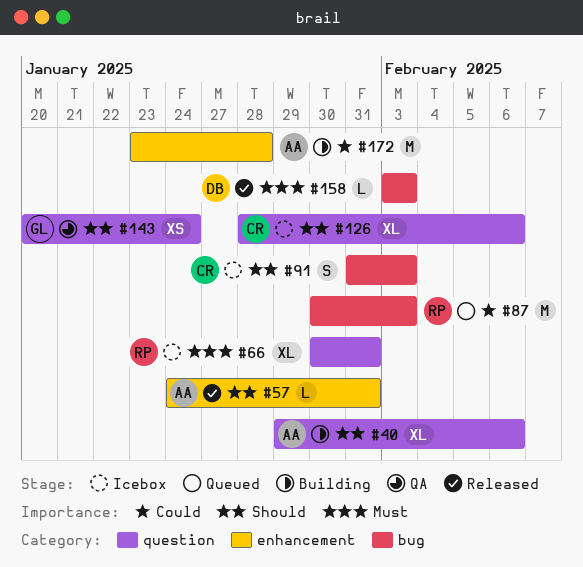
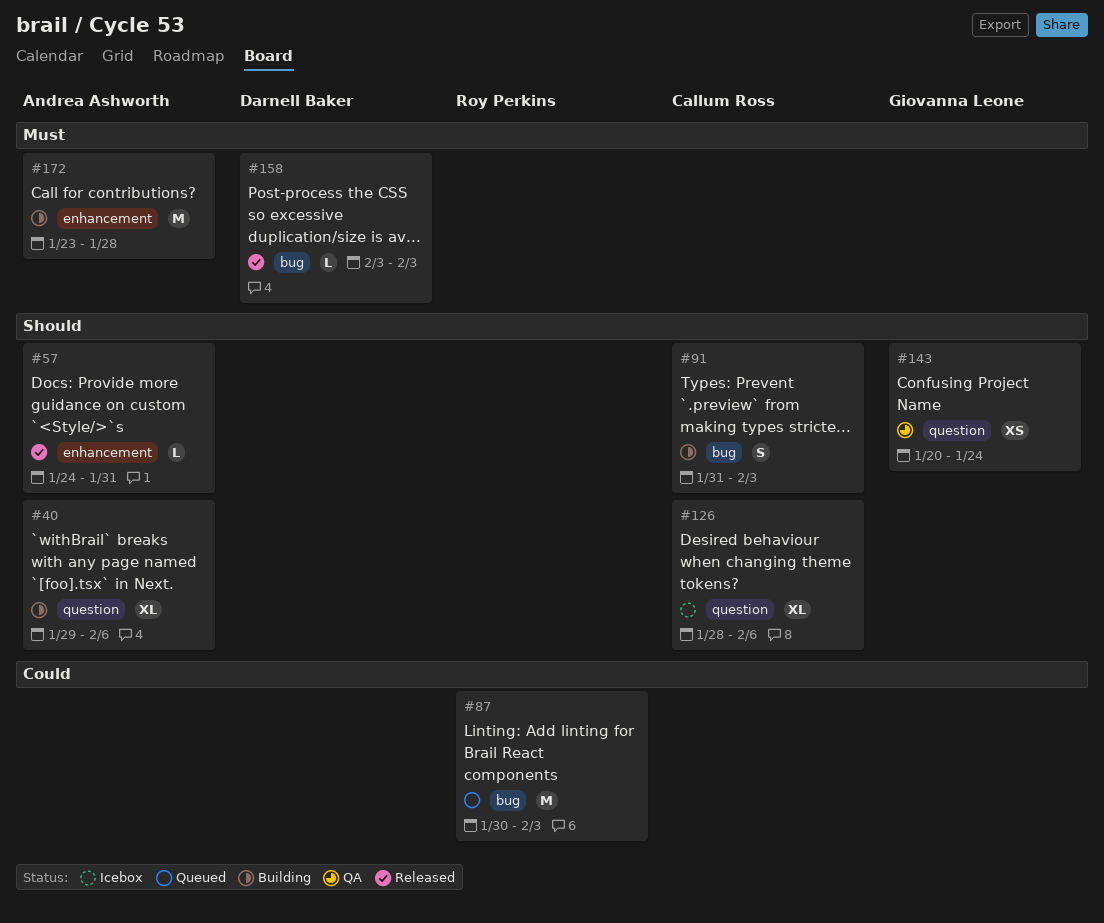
#66: present -> none
#91, status: Icebox -> Building
#172, priority: Could -> Must

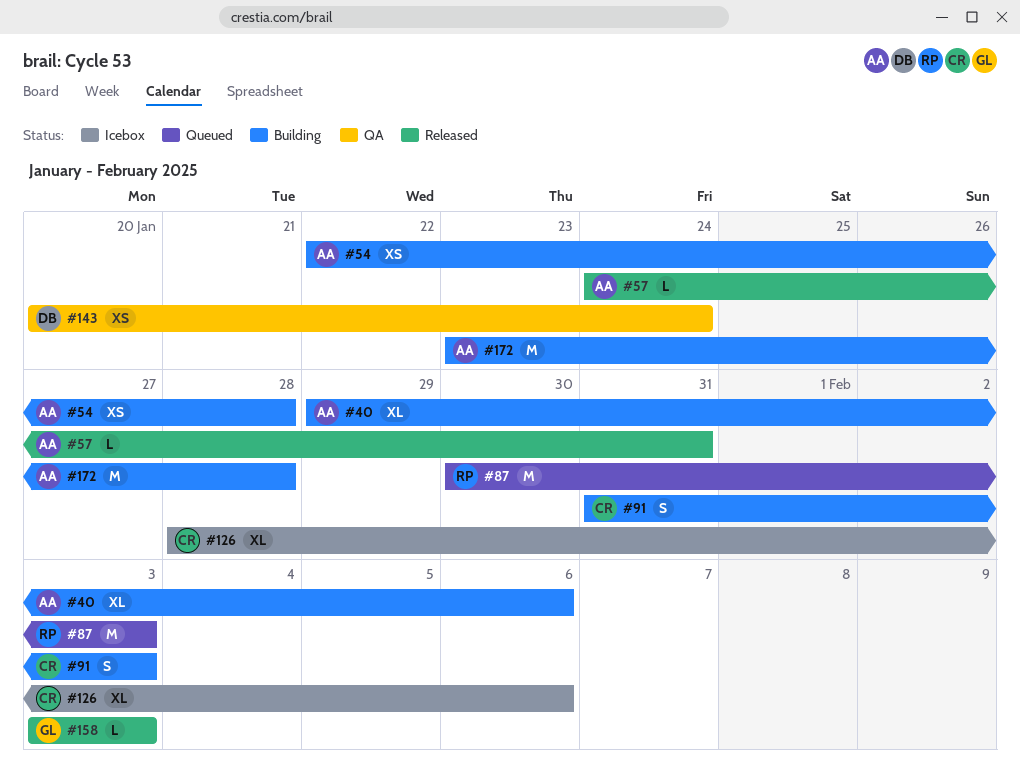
#54: none -> present
#143, owner: Giovanna Leone -> Darnell Baker
#158, owner: Darnell Baker -> Giovanna Leone

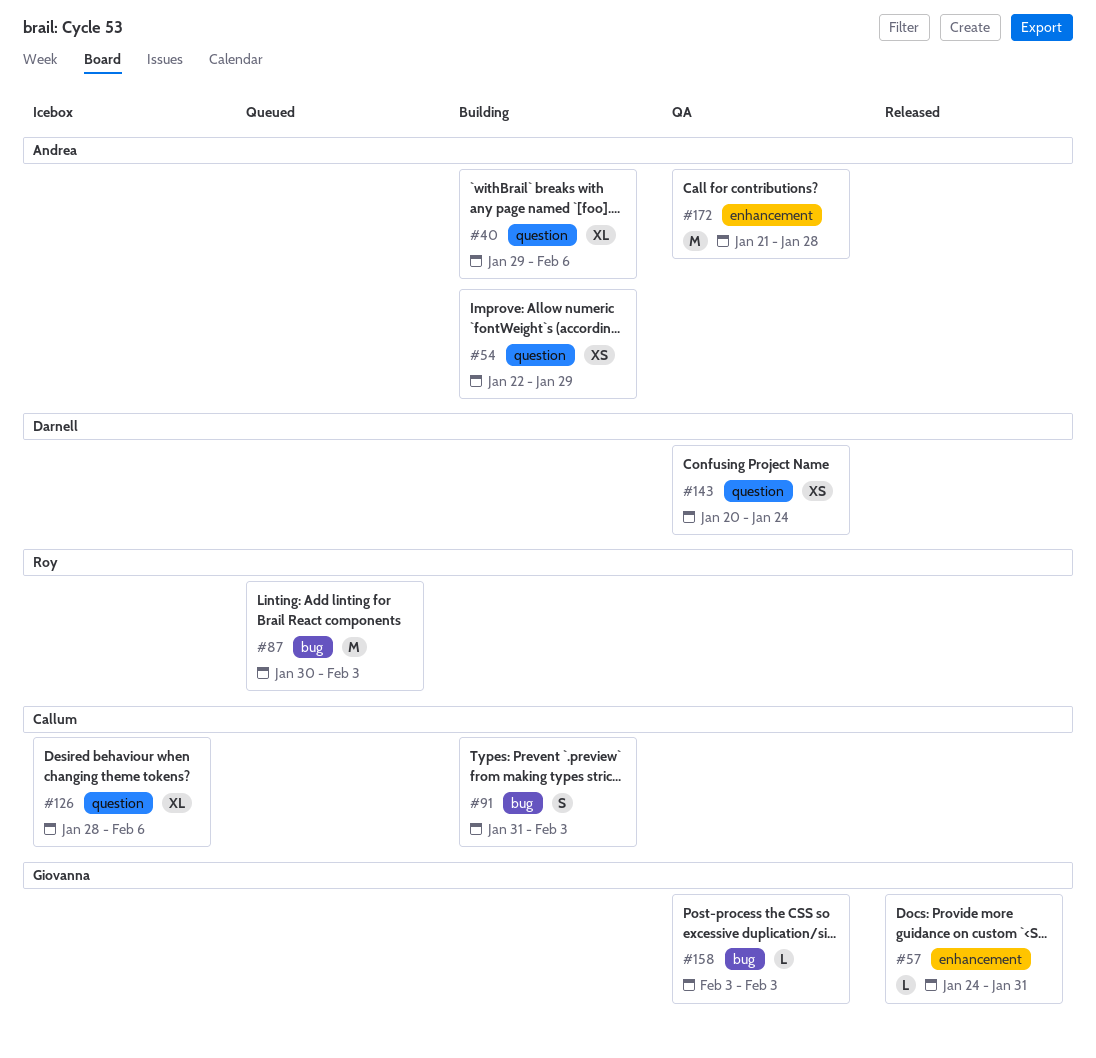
#54, due: Jan 28 -> Jan 29
#57, owner: Andrea -> Giovanna
#158, status: Released -> QA
#172, status: Building -> QA
#172, start: Jan 23 -> Jan 21

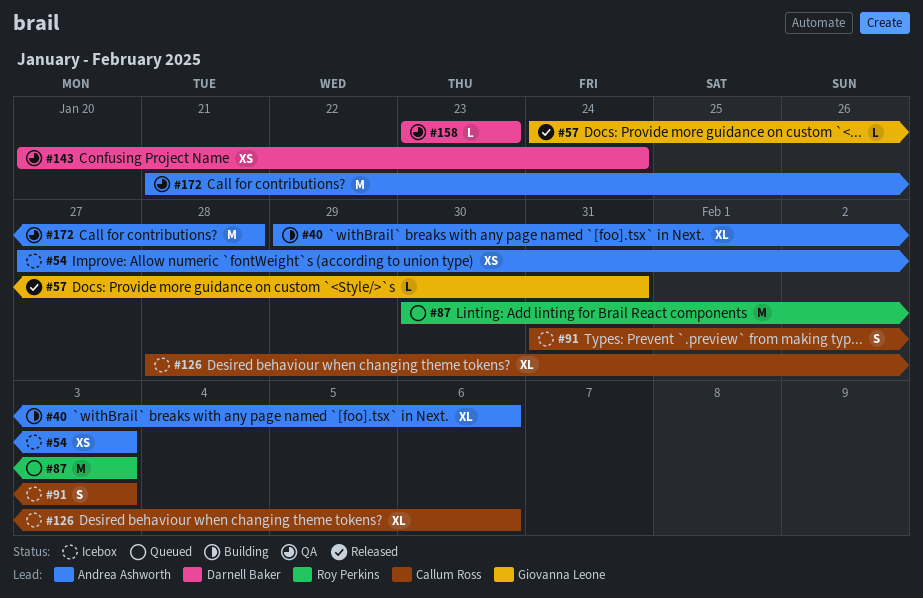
#54, status: Building -> Icebox
#54, start: Jan 22 -> Jan 27
#54, due: Jan 29 -> Feb 3
#91, status: Building -> Icebox
#158, owner: Giovanna Leone -> Darnell Baker
#158, start: Feb 3 -> Jan 23
#158, due: Feb 3 -> Jan 23

